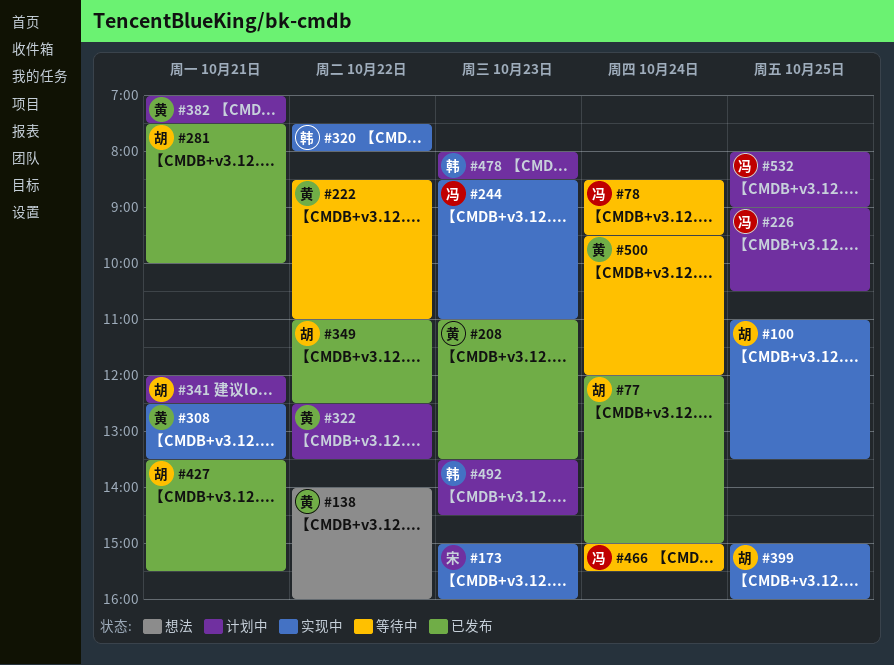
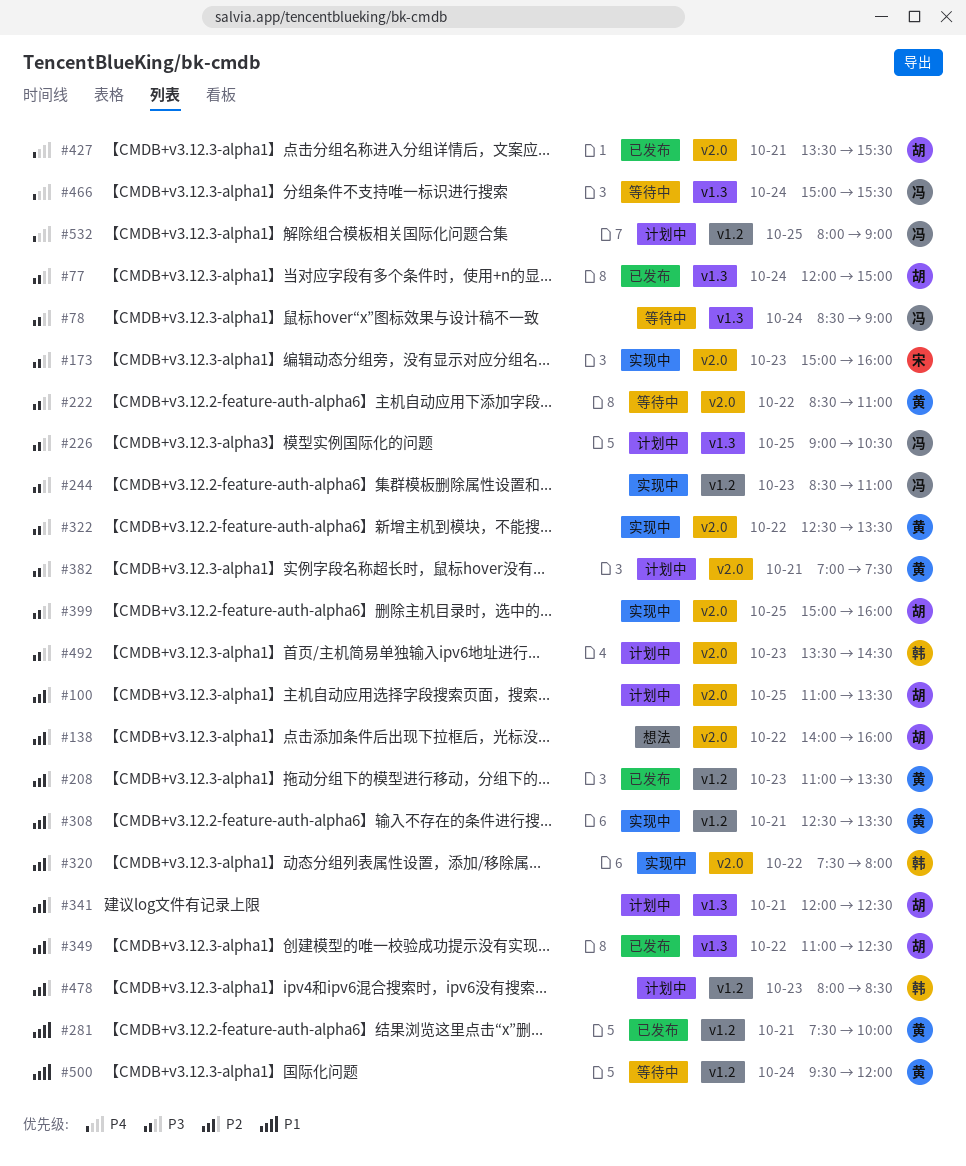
#78, ends: 09:30 -> 09:00
#100, status: 实现中 -> 计划中
#138, owner: 黄 -> 胡
#281, owner: 胡 -> 黄
#322, status: 计划中 -> 实现中

